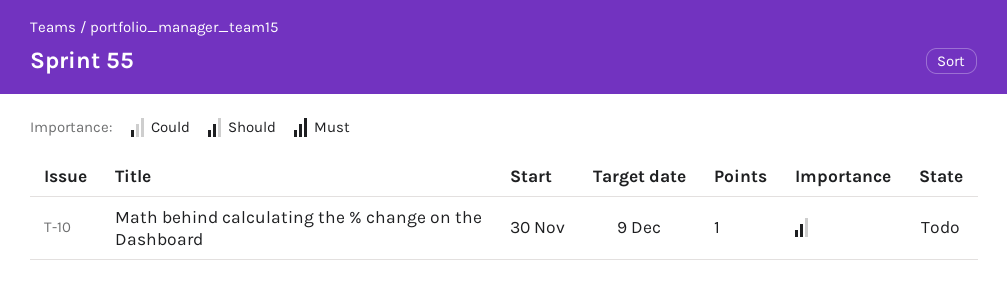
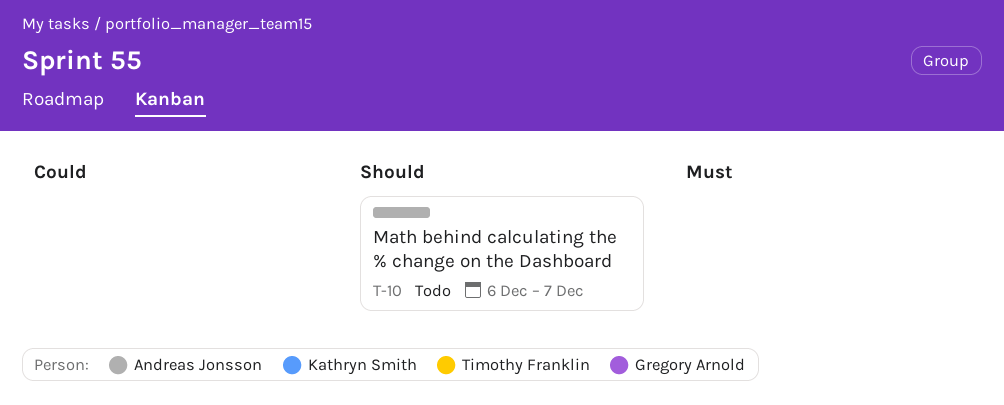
T-10, start: Nov 30 -> Dec 6
T-10, due: Dec 9 -> Dec 7

